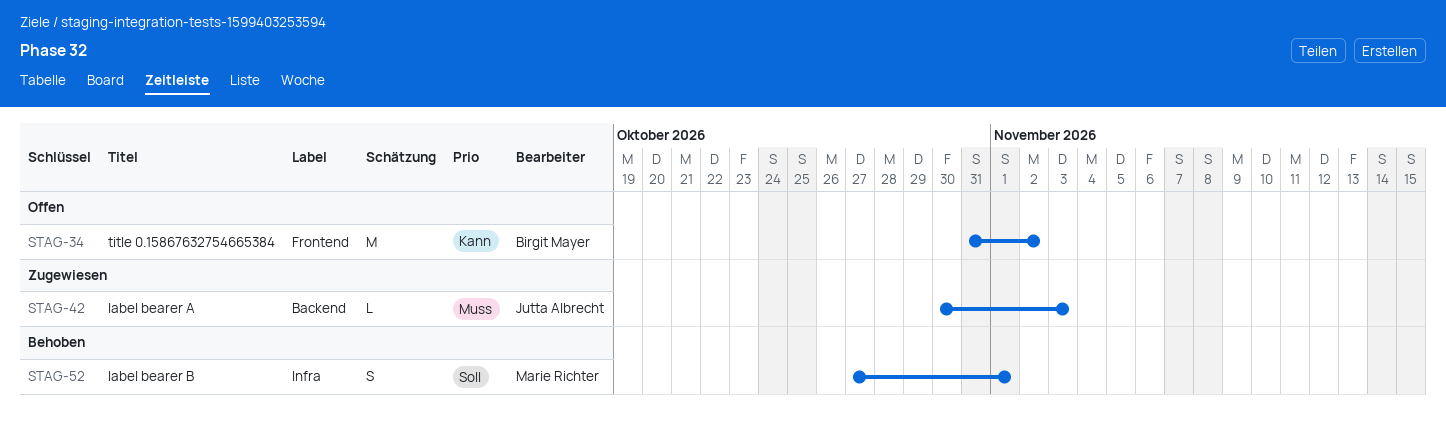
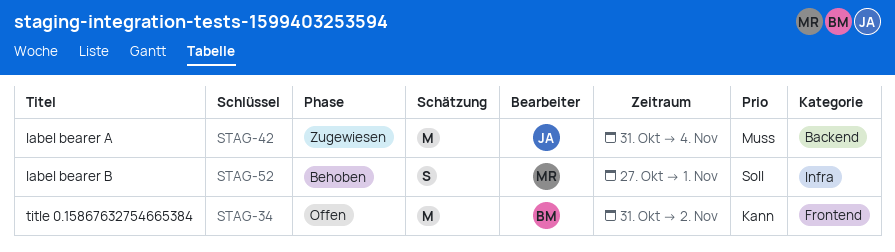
STAG-42, estimate: L -> M
STAG-42, start: Oct 30 -> Oct 31
STAG-42, due: Nov 3 -> Nov 4

